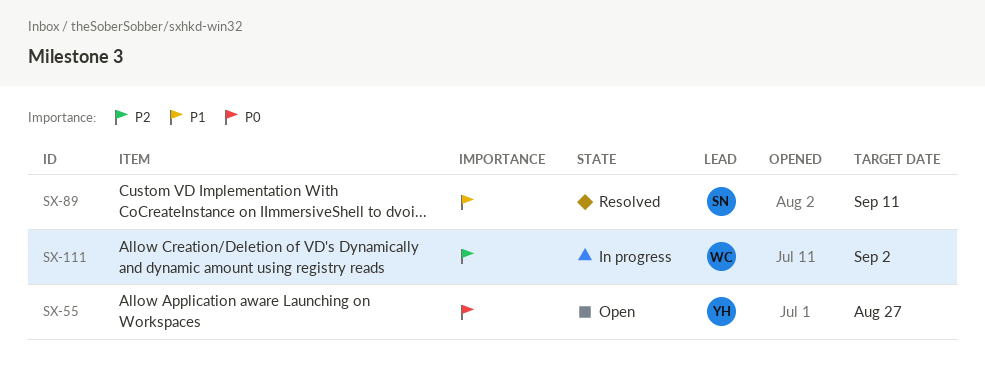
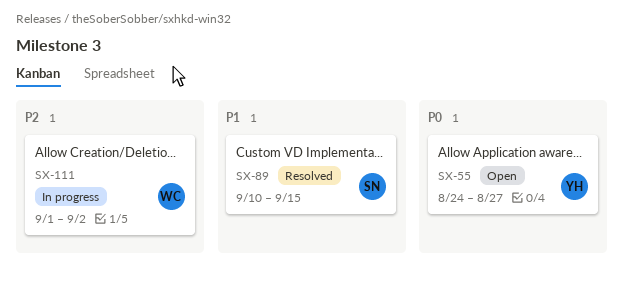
SX-89, due: Sep 11 -> Sep 15

